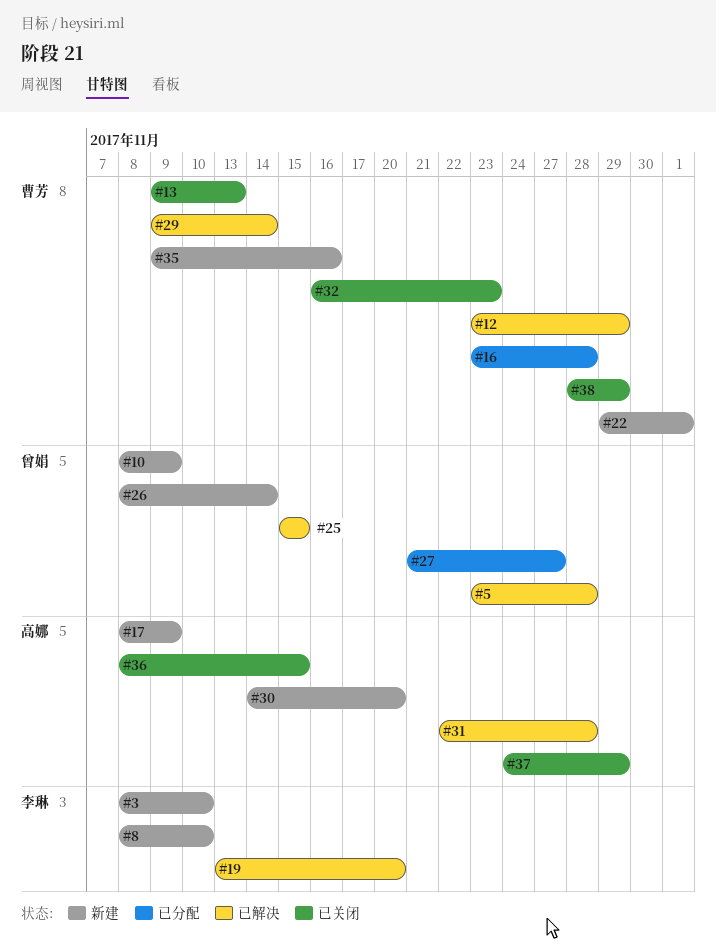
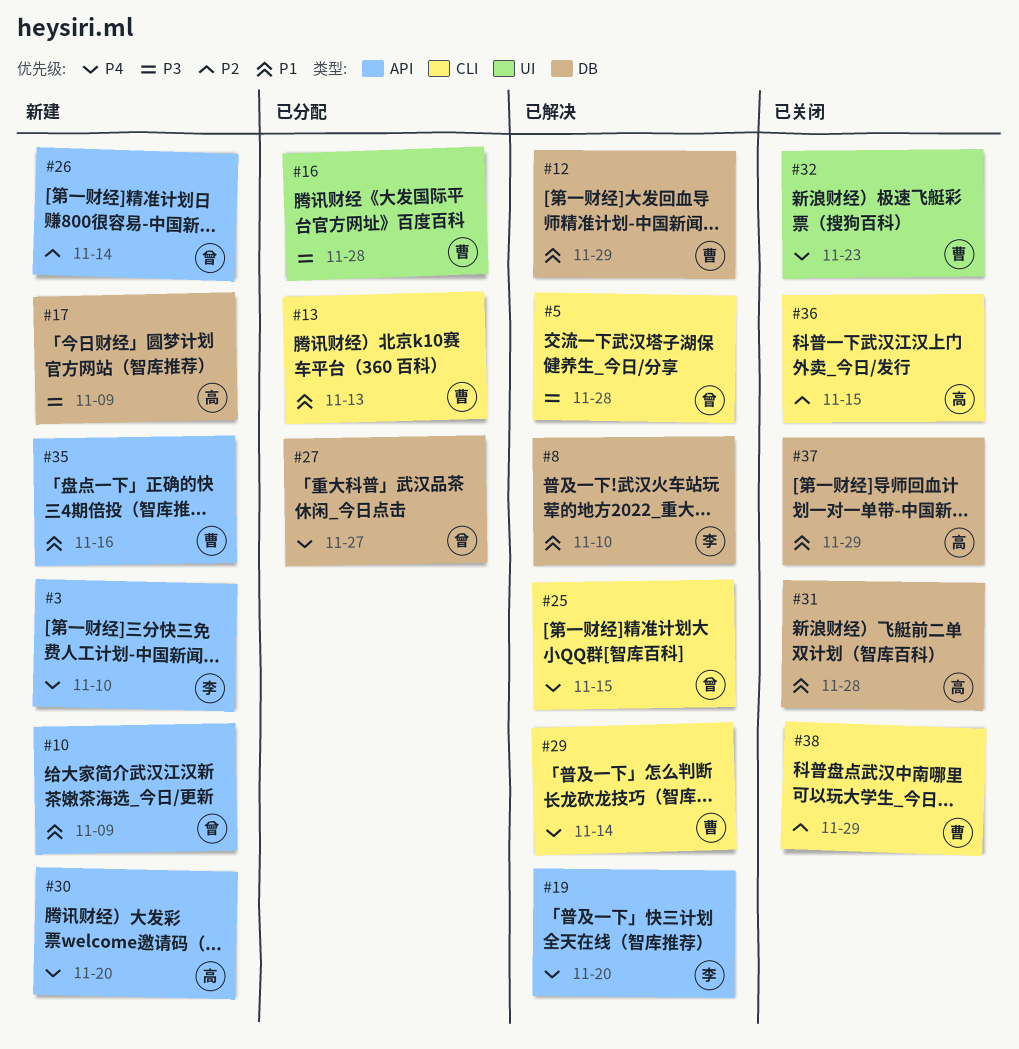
#8, status: 新建 -> 已解决
#13, status: 已关闭 -> 已分配
#22: present -> none
#31, status: 已解决 -> 已关闭

